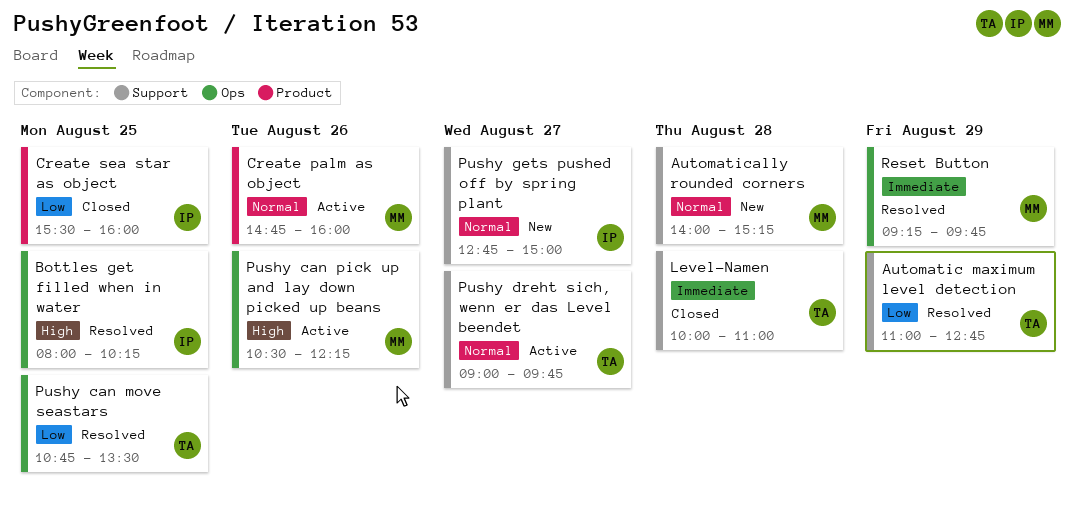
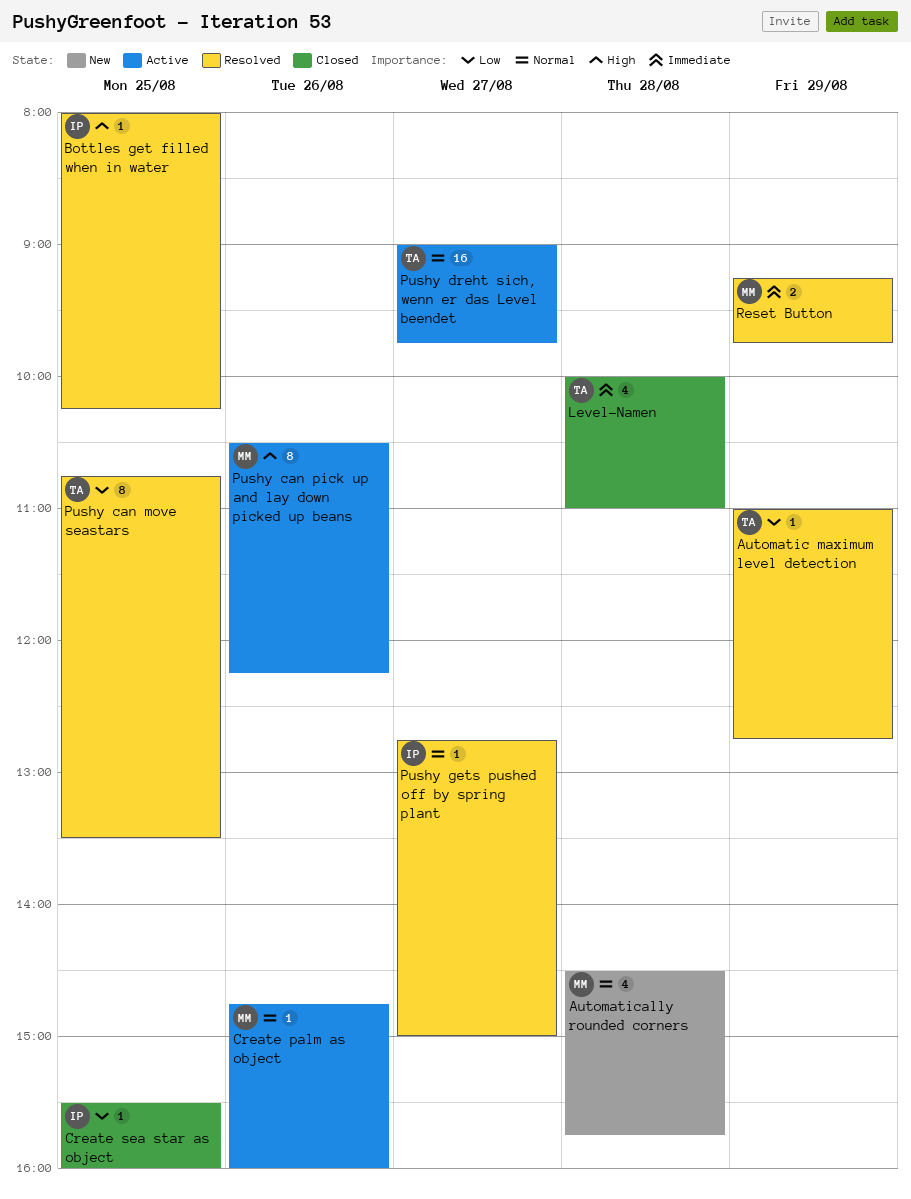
Automatically rounded corners, begins: 14:00 -> 14:30
Automatically rounded corners, ends: 15:15 -> 15:45
Pushy gets pushed off by spring plant, status: New -> Resolved

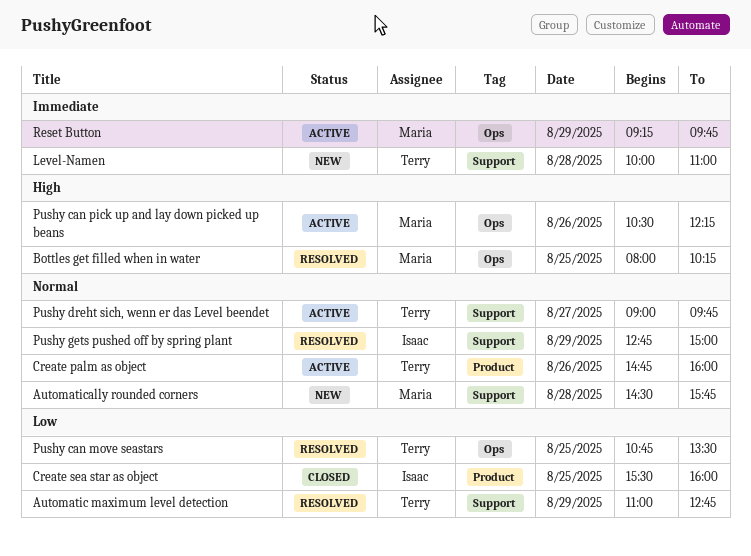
Bottles get filled when in water, owner: Isaac -> Maria
Create palm as object, owner: Maria -> Terry
Level-Namen, status: Closed -> New
Pushy gets pushed off by spring plant, day: Aug 27 -> Aug 29
Reset Button, status: Resolved -> Active

